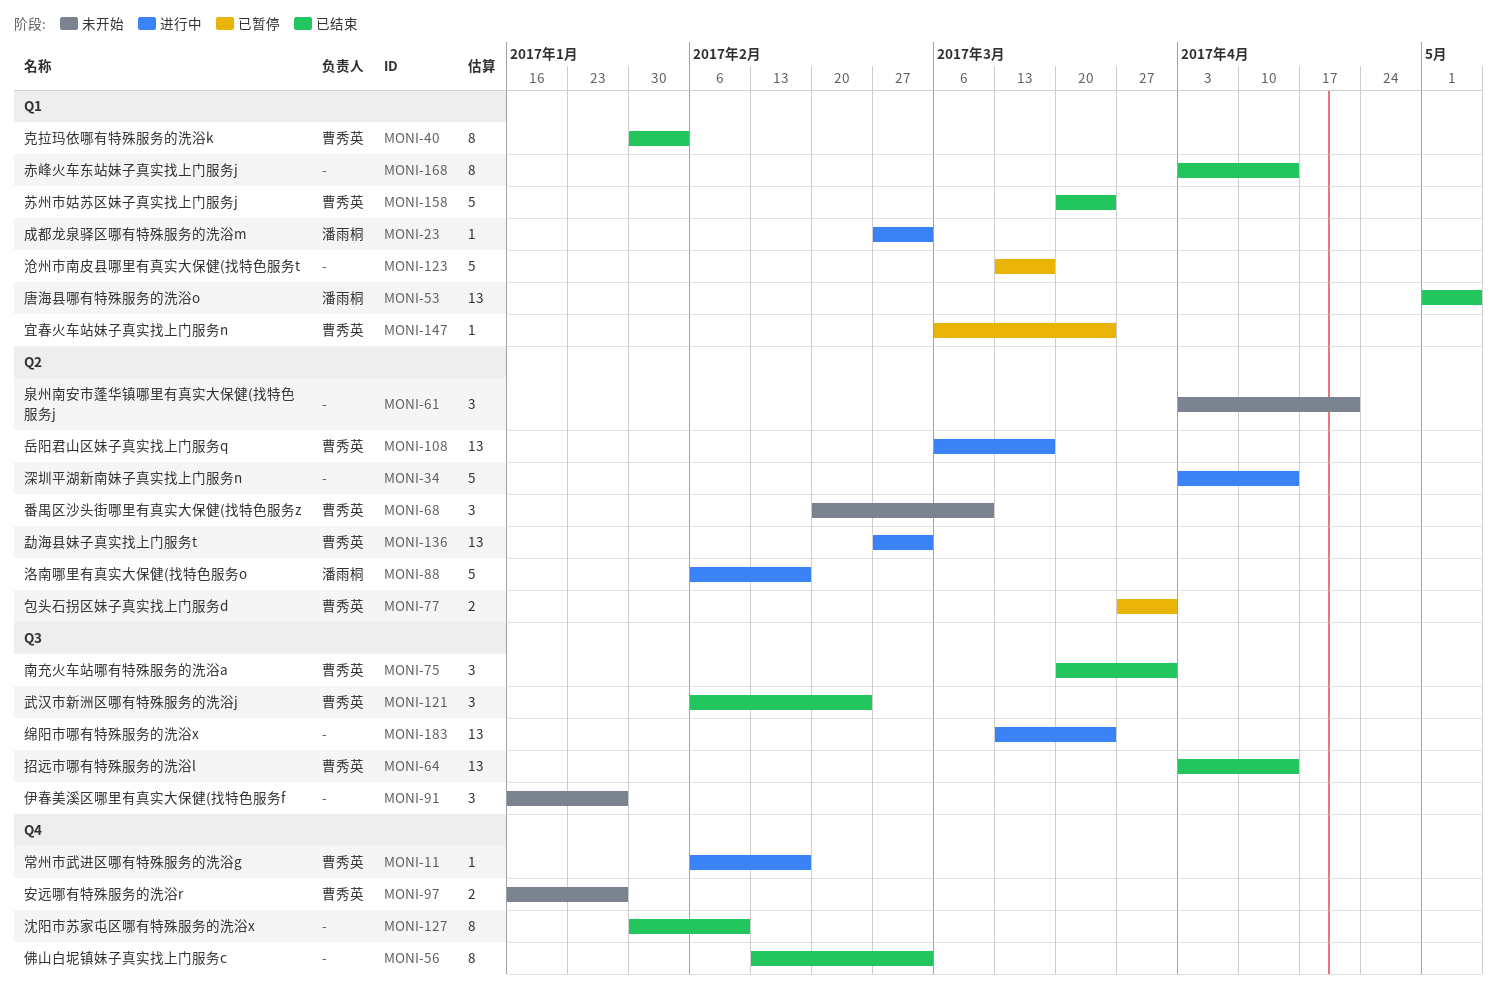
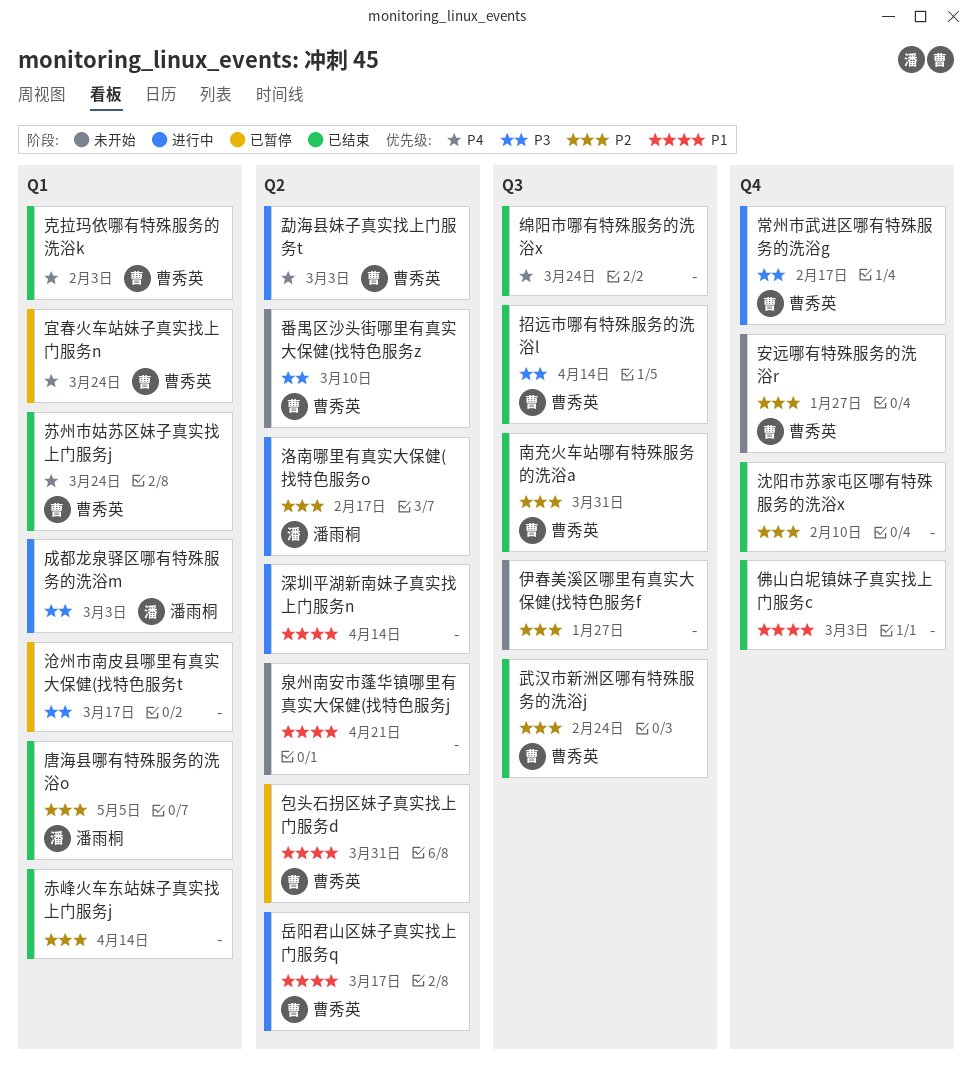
绵阳市哪有特殊服务的洗浴x, status: 进行中 -> 已结束

